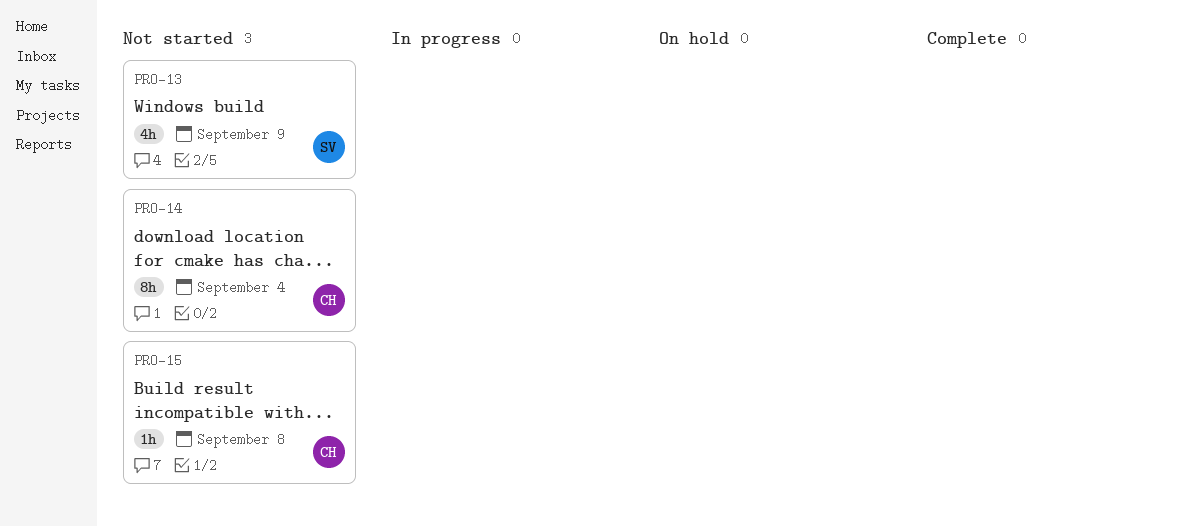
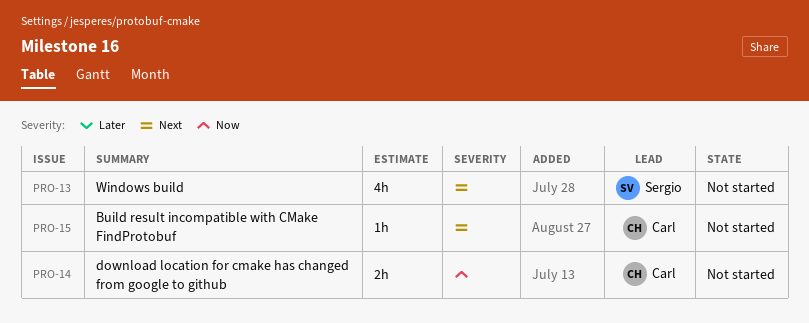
PRO-14, estimate: 8h -> 2h

